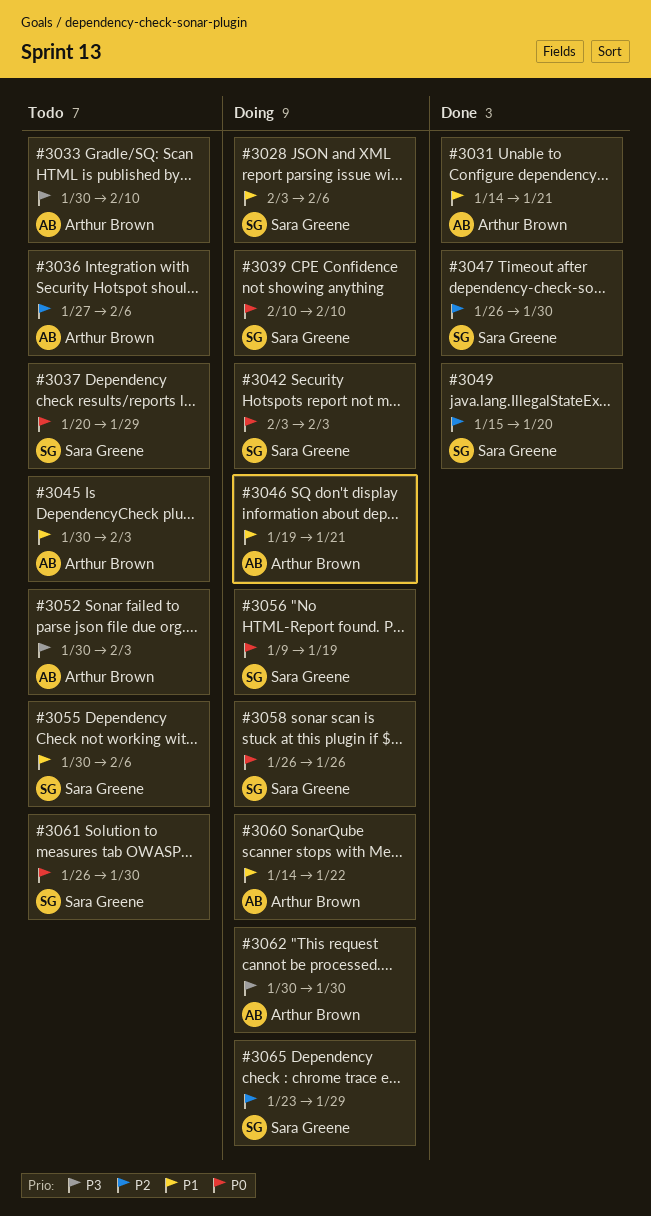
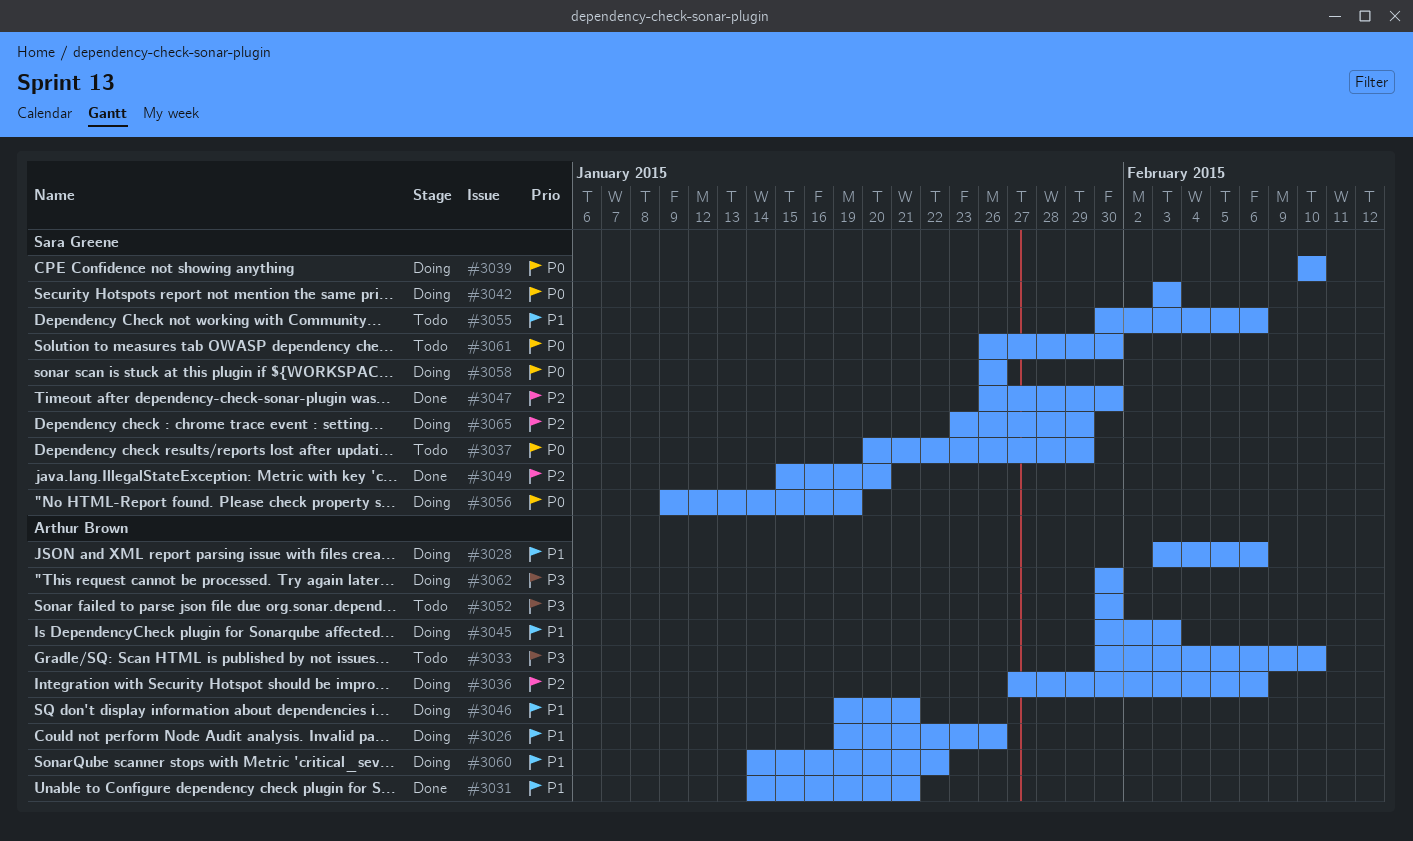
#3026: none -> present
#3028, owner: Sara Greene -> Arthur Brown
#3036, status: Todo -> Doing
#3045, status: Todo -> Doing
#3052, due: Feb 3 -> Jan 30

